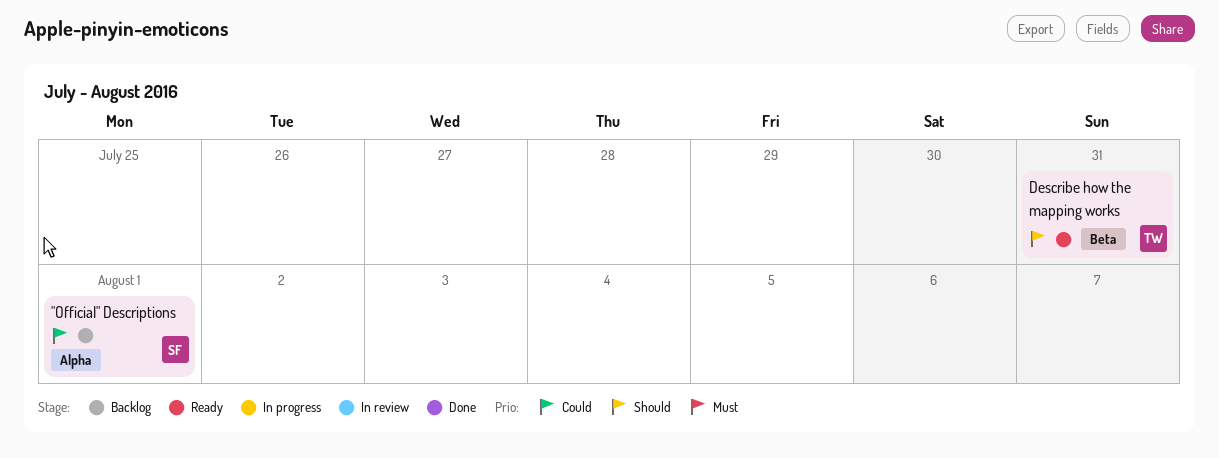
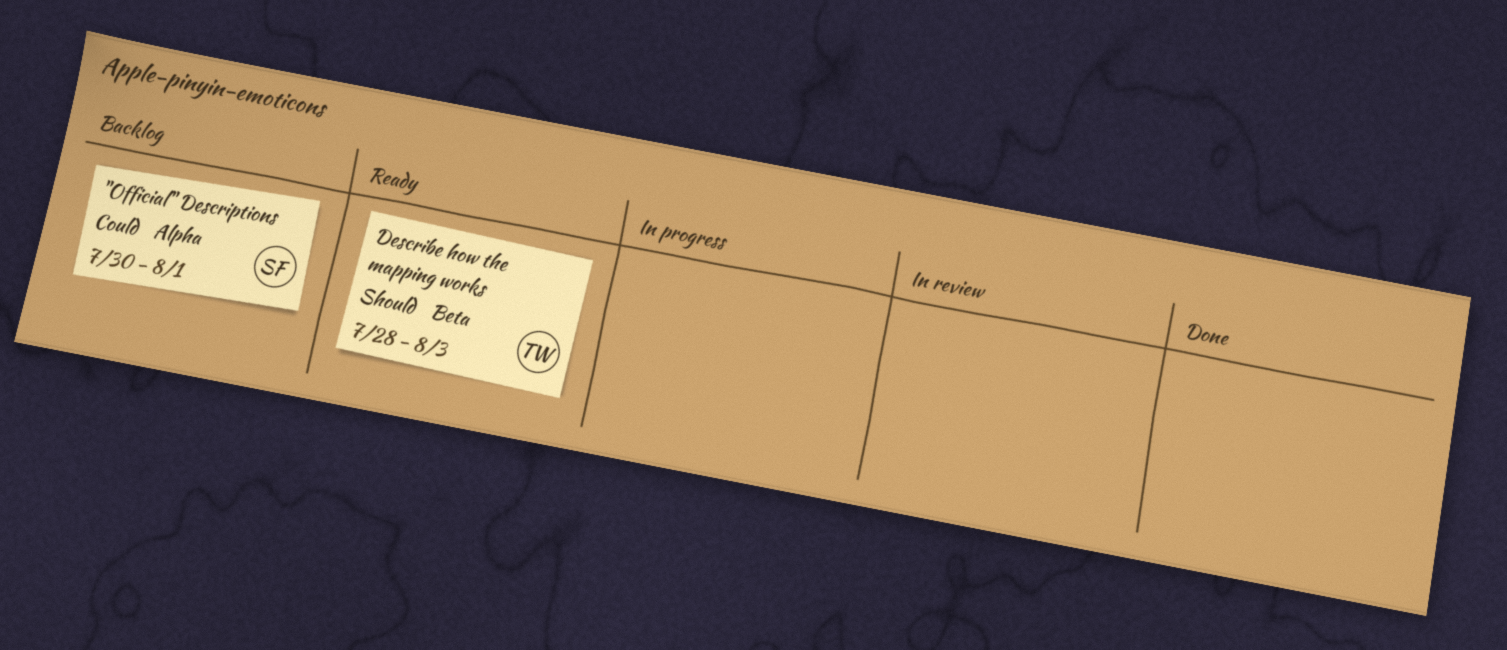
Describe how the mapping works, due: Jul 31 -> Aug 3

